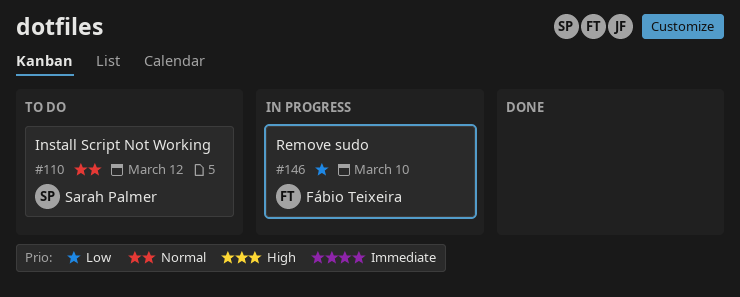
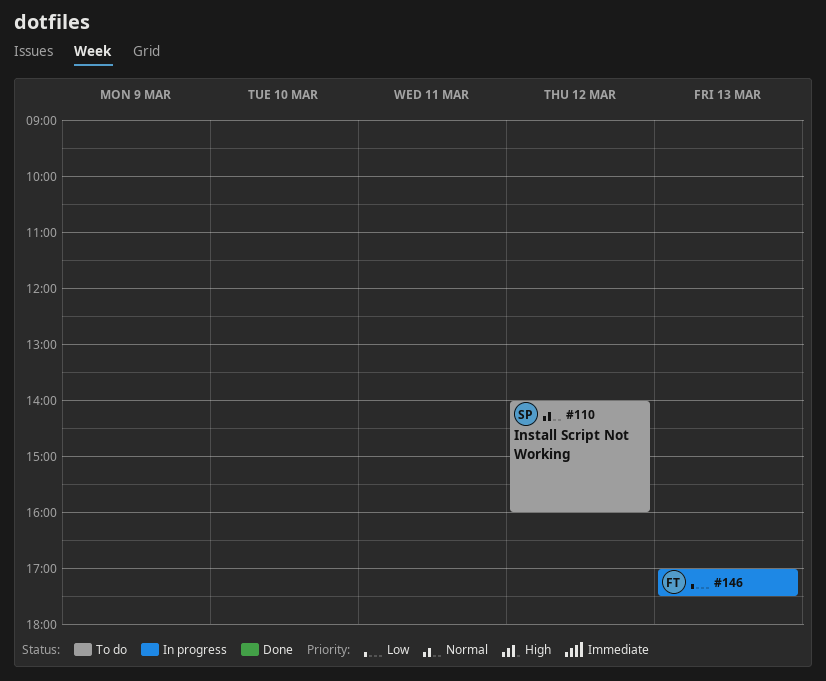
#146, day: Mar 10 -> Mar 13

